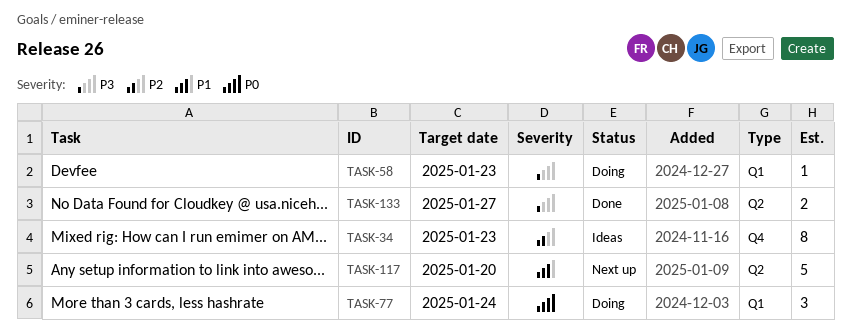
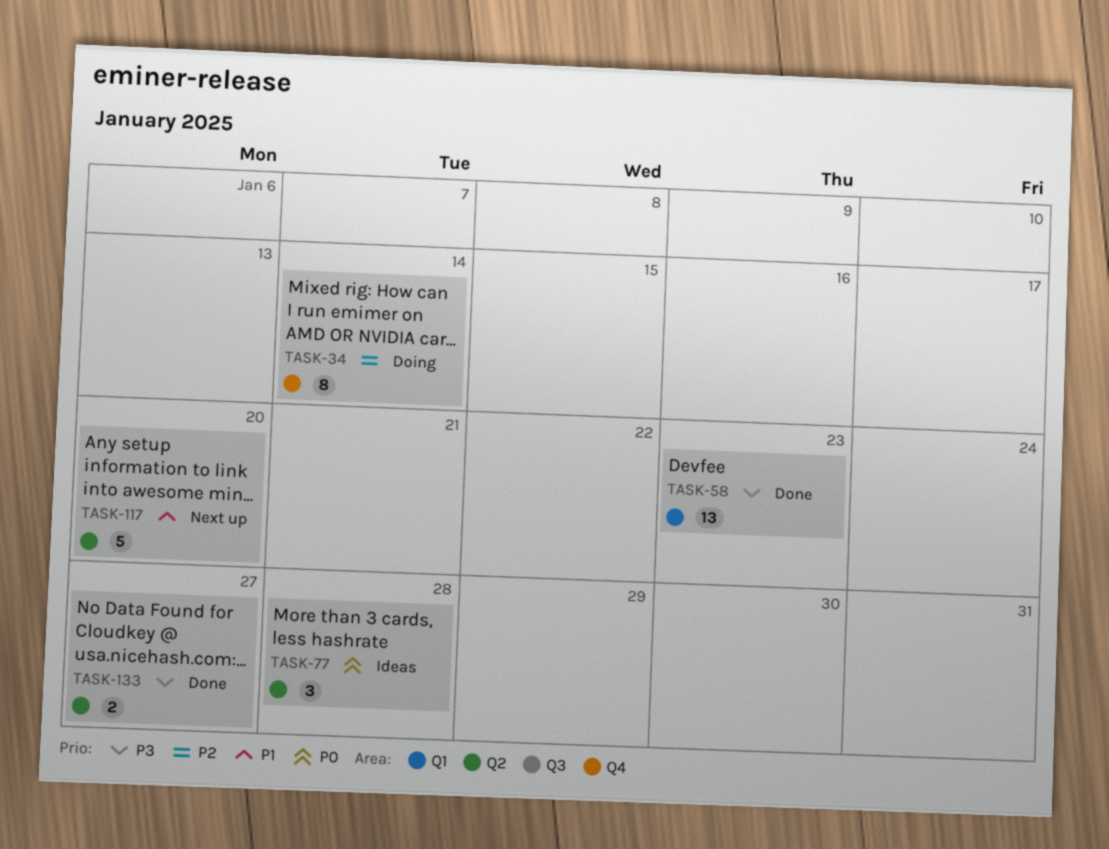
TASK-34, status: Ideas -> Doing
TASK-34, due: Jan 23 -> Jan 14
TASK-58, status: Doing -> Done
TASK-58, estimate: 1 -> 13
TASK-77, status: Doing -> Ideas
TASK-77, label: Q1 -> Q2
TASK-77, due: Jan 24 -> Jan 28

